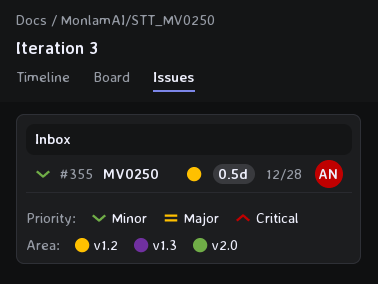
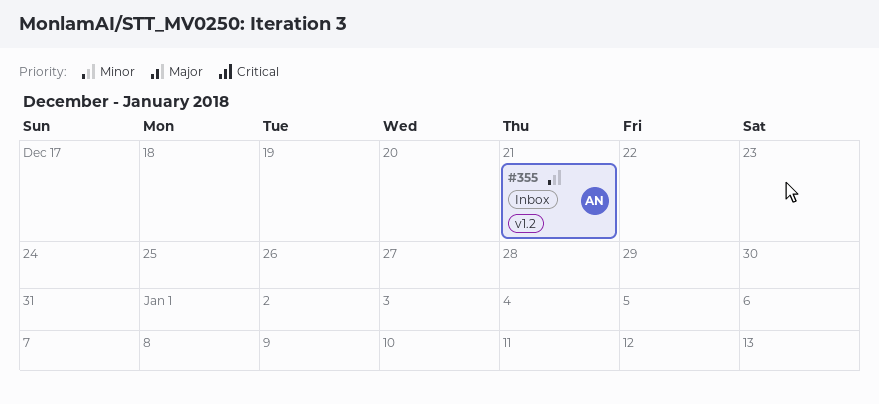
#355, due: Dec 28 -> Dec 21

